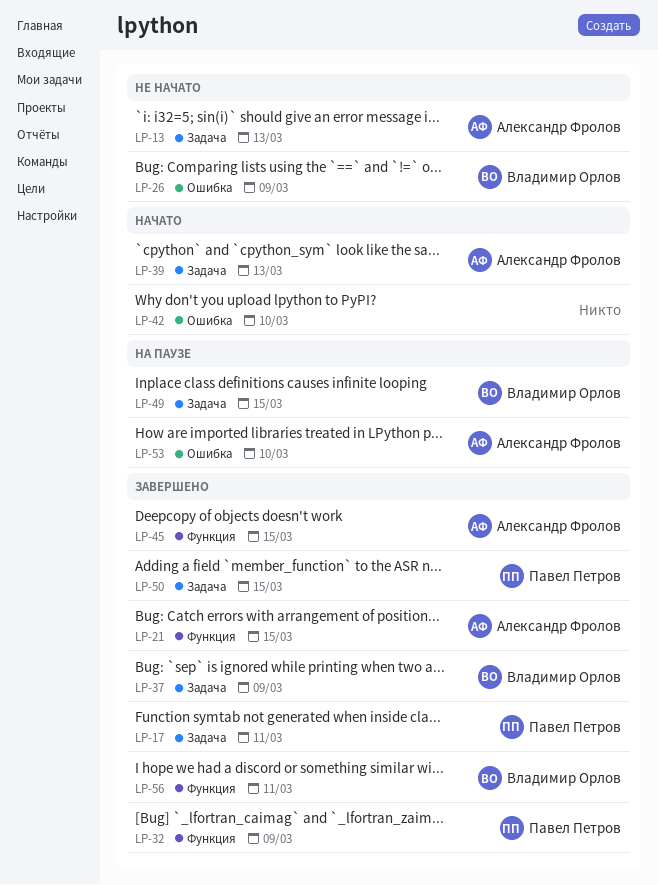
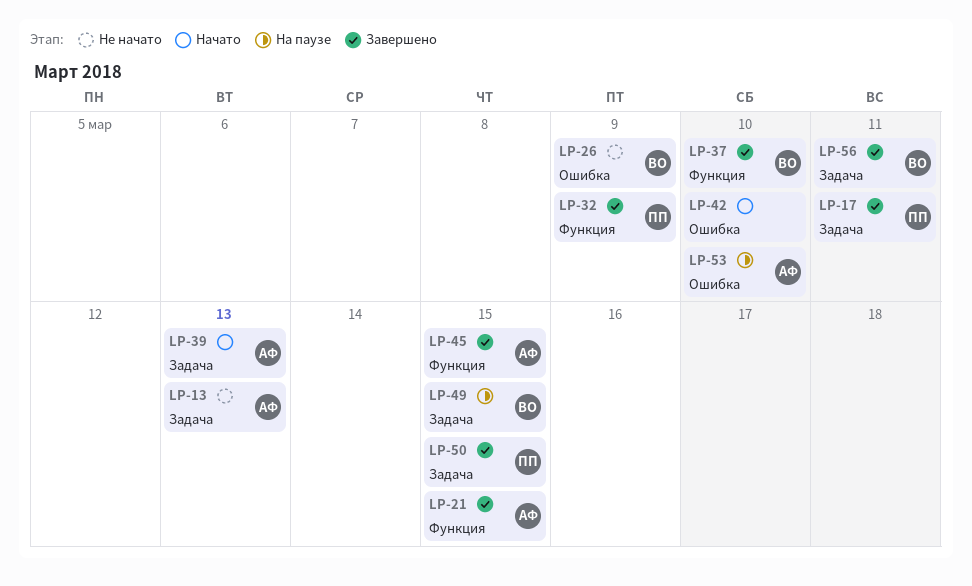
LP-37, label: Задача -> Функция
LP-37, due: Mar 9 -> Mar 10
LP-56, label: Функция -> Задача

